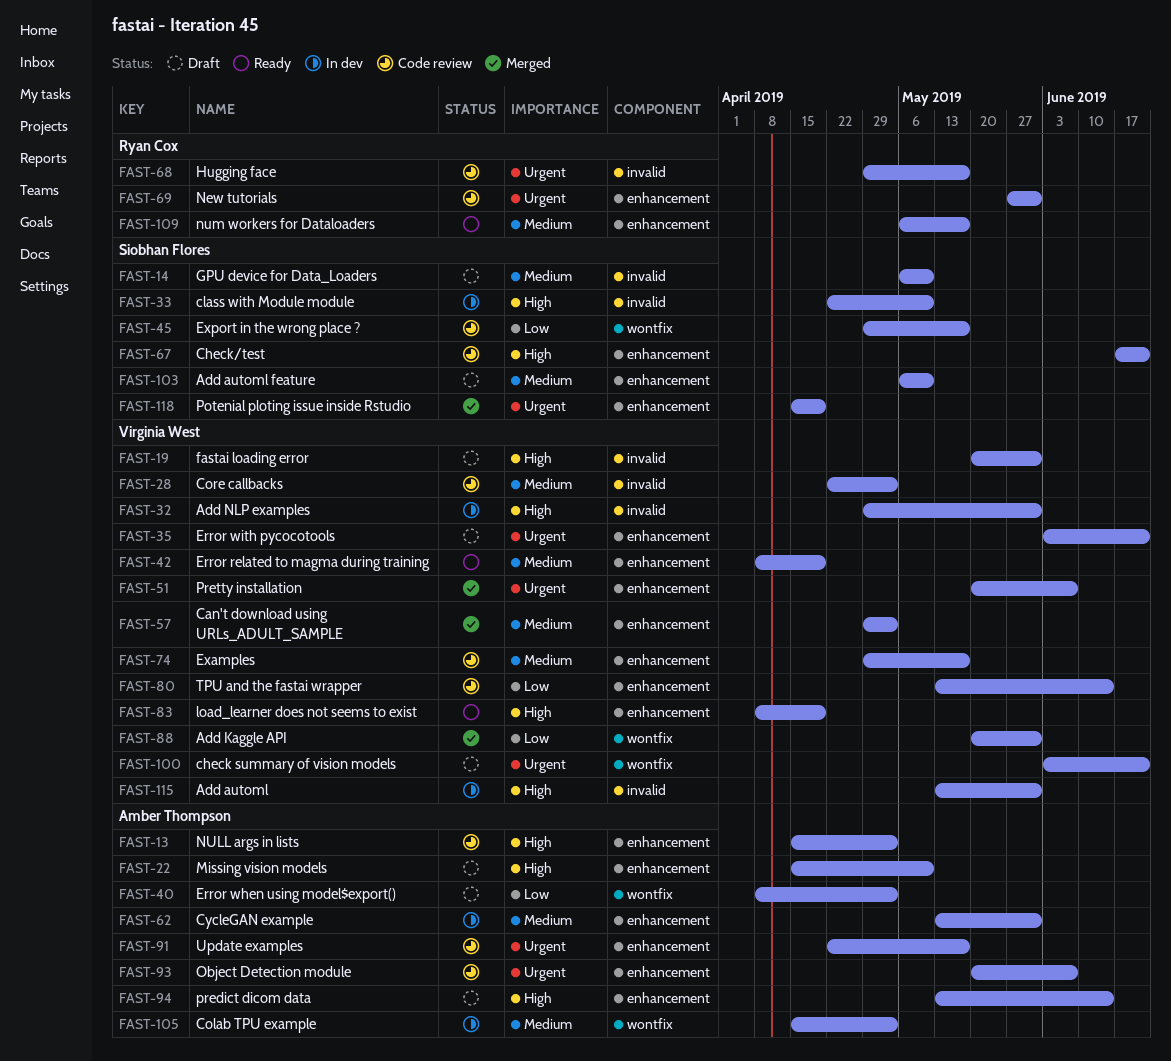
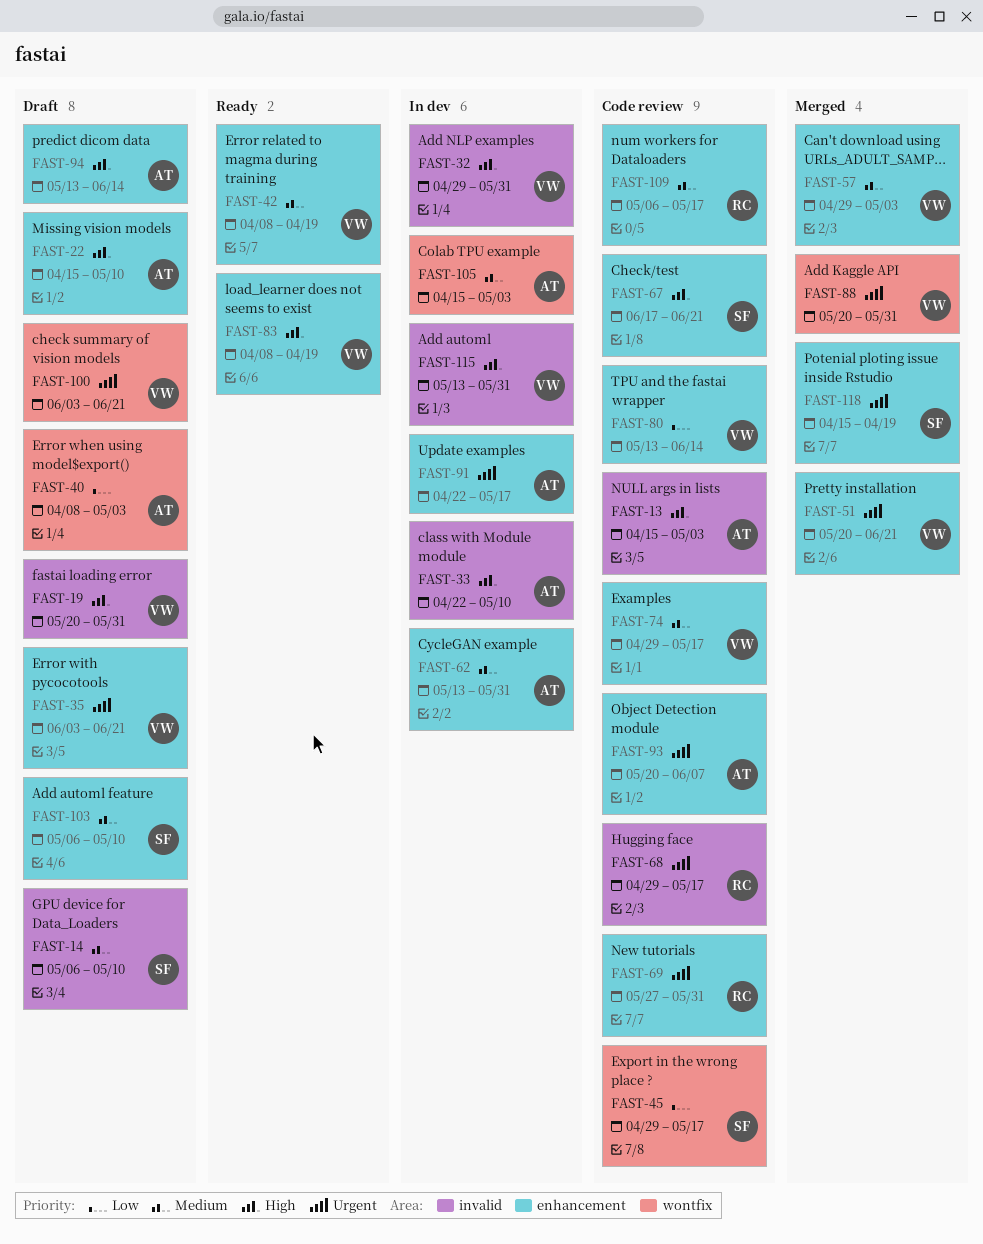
FAST-13, label: enhancement -> invalid
FAST-28: present -> none
FAST-33, owner: Siobhan Flores -> Amber Thompson
FAST-51, due: Jun 7 -> Jun 21
FAST-88, priority: Low -> Urgent
FAST-91, status: Code review -> In dev
FAST-109, status: Ready -> Code review

